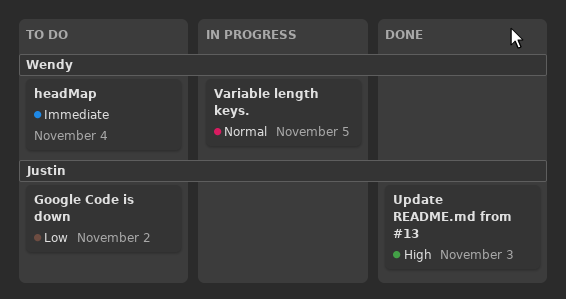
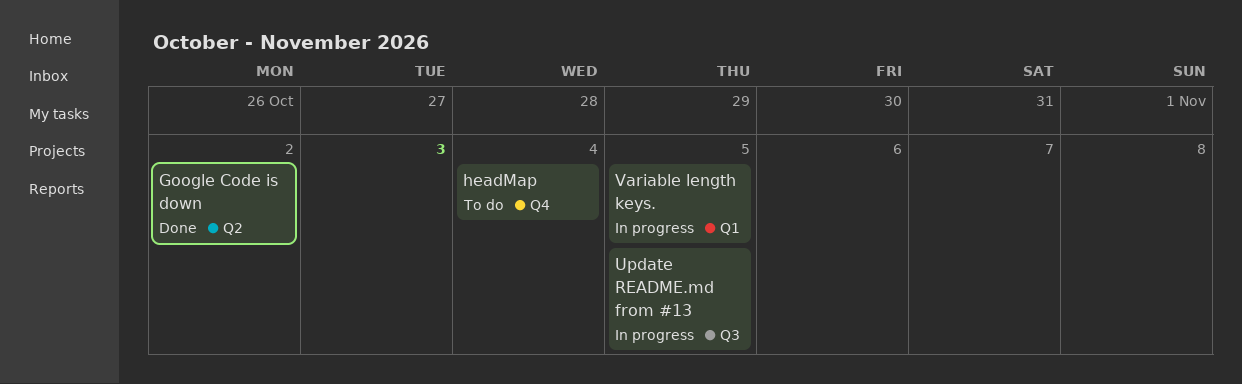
Google Code is down, status: To do -> Done
Update README.md from #13, status: Done -> In progress
Update README.md from #13, due: Nov 3 -> Nov 5

